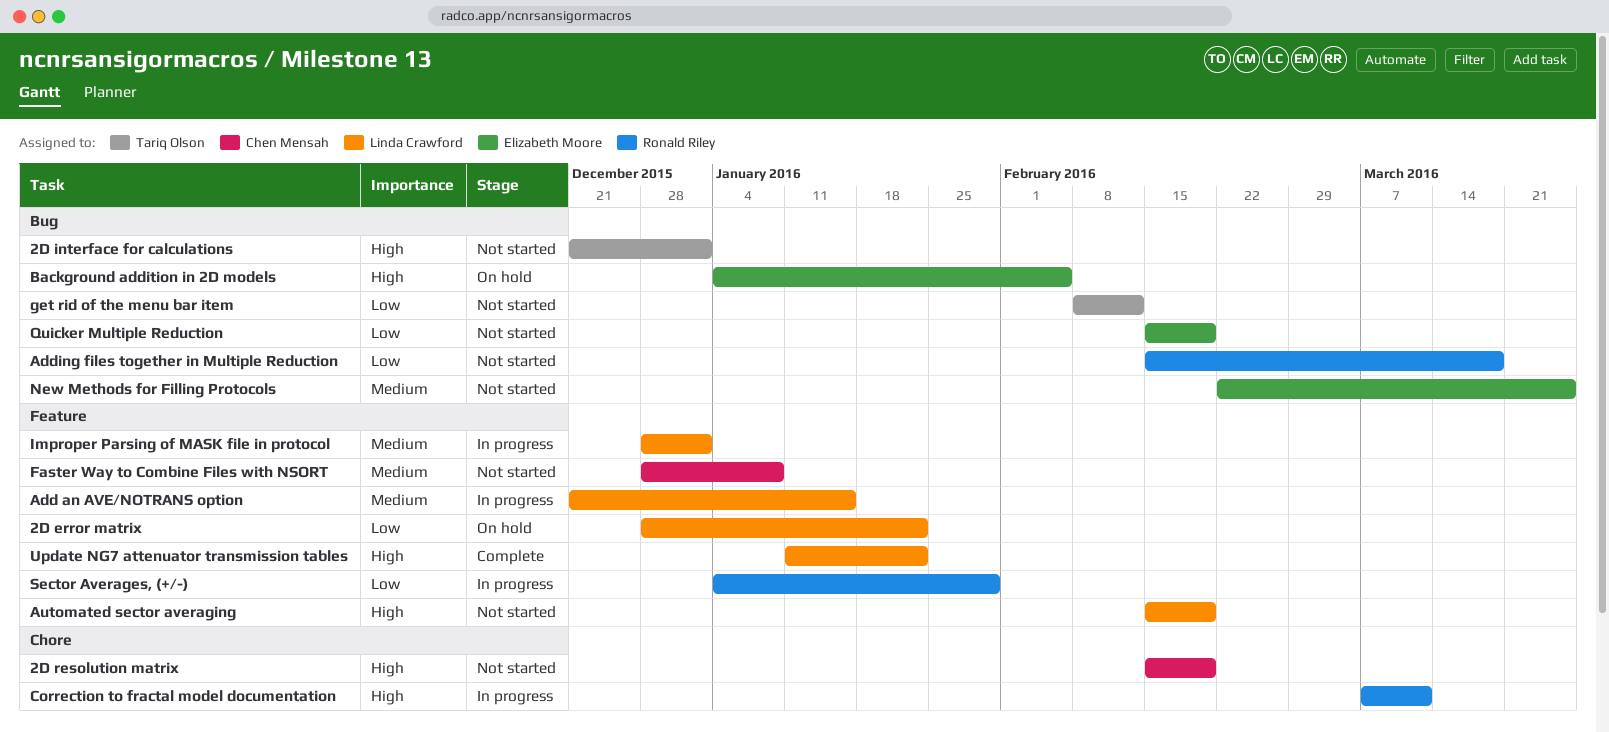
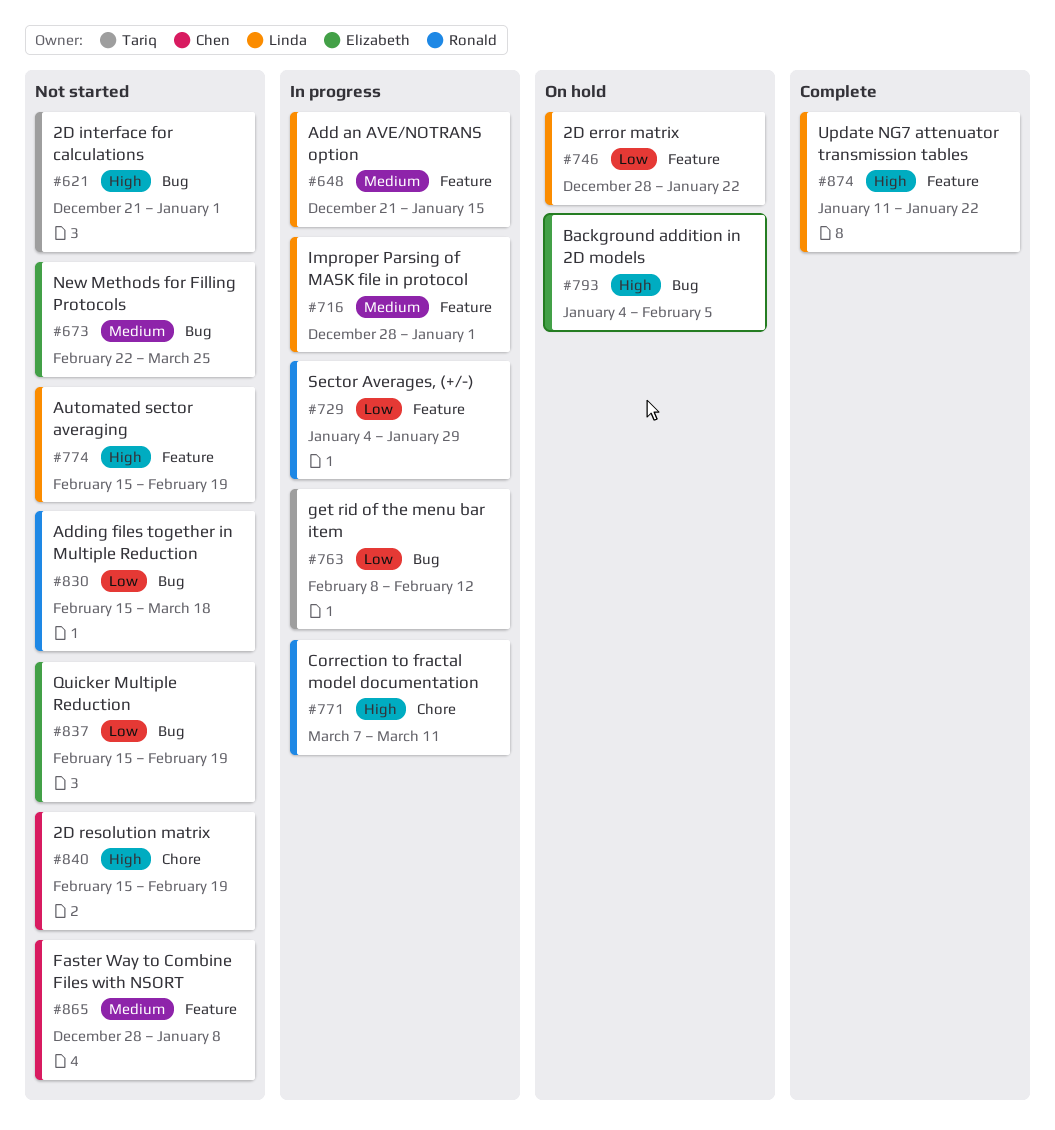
get rid of the menu bar item, status: Not started -> In progress

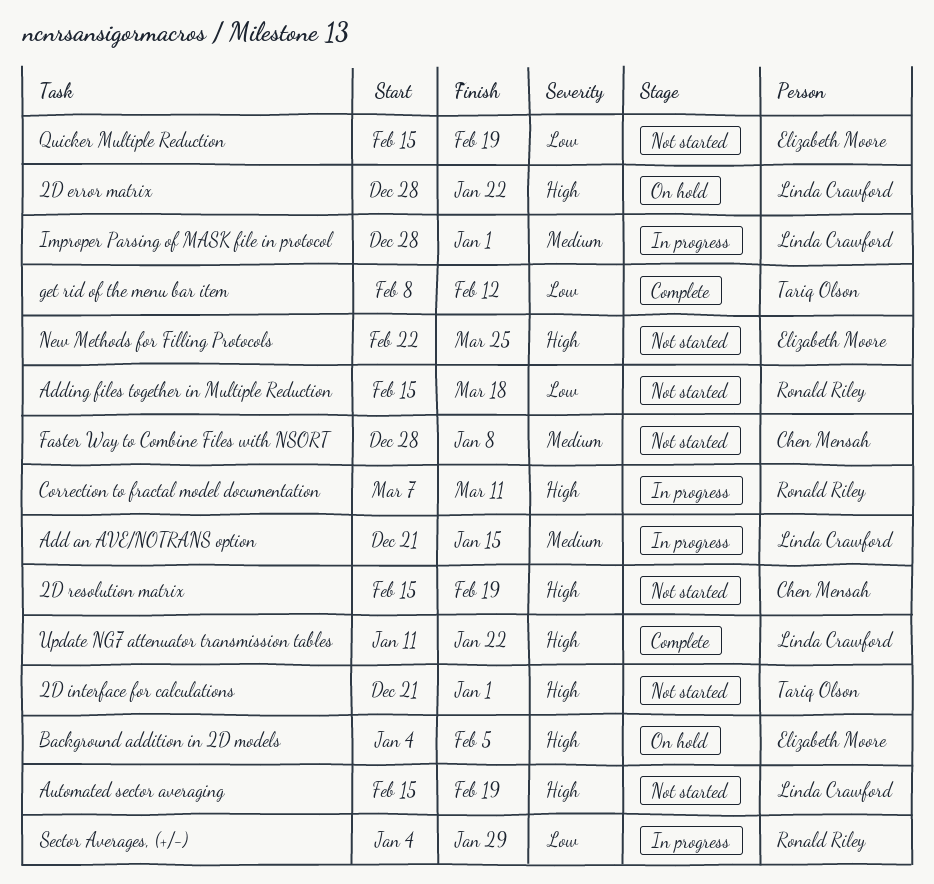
2D error matrix, priority: Low -> High
get rid of the menu bar item, status: In progress -> Complete
New Methods for Filling Protocols, priority: Medium -> High

